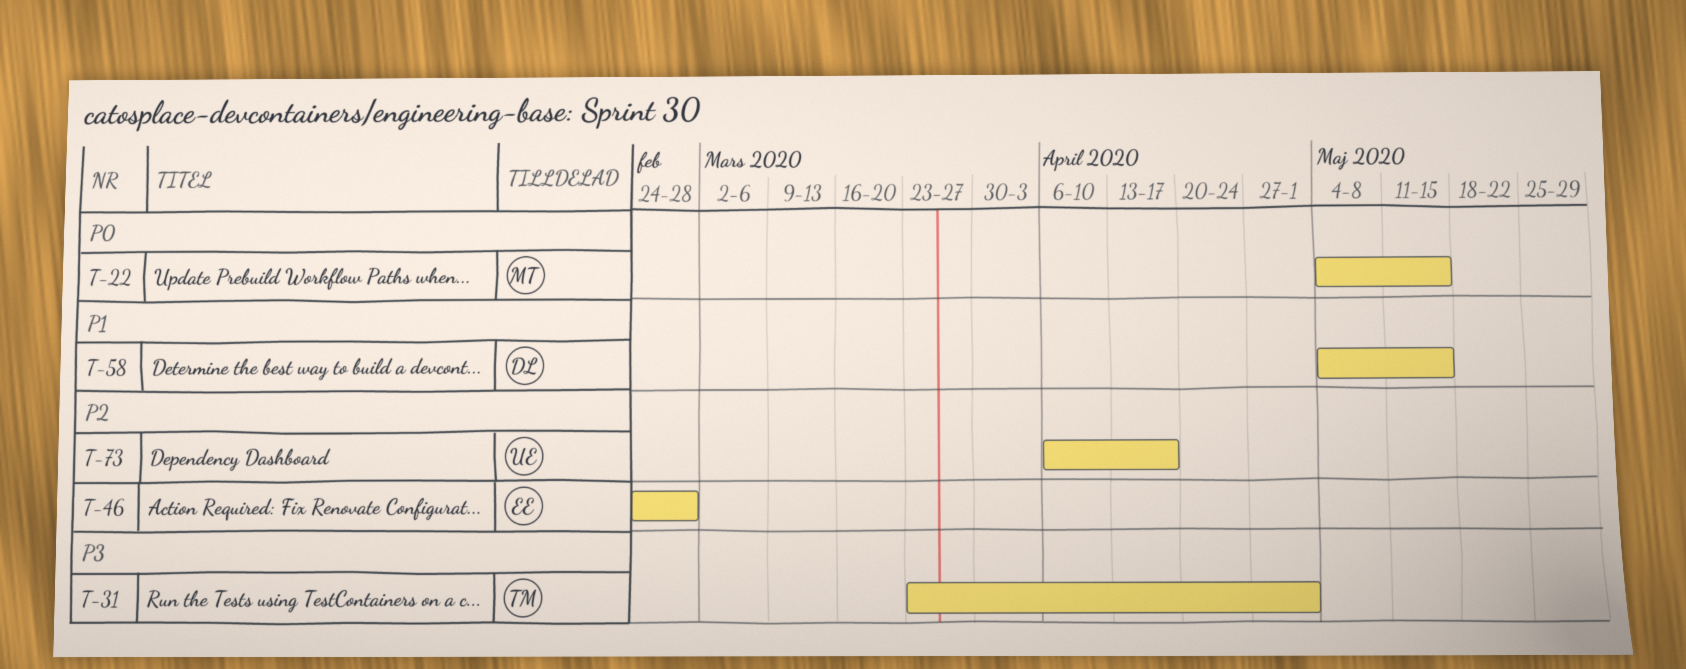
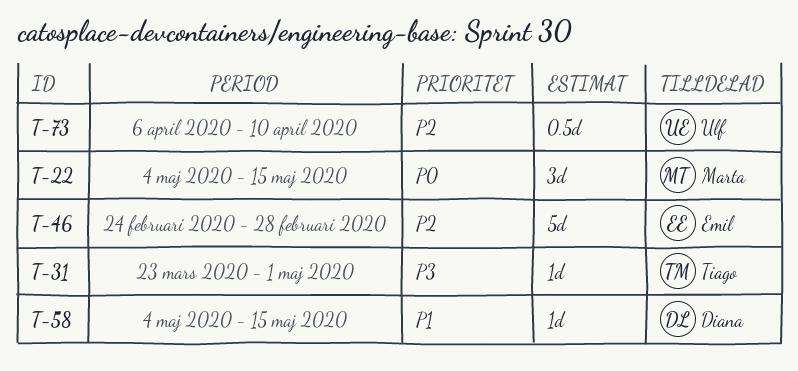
T-73, due: Apr 17 -> Apr 10

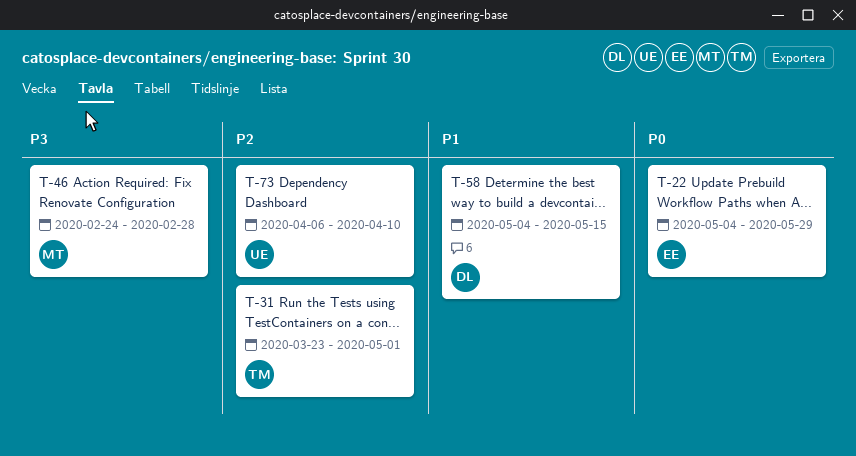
T-22, owner: Marta -> Emil
T-22, due: May 15 -> May 29
T-31, priority: P3 -> P2
T-46, owner: Emil -> Marta
T-46, priority: P2 -> P3

